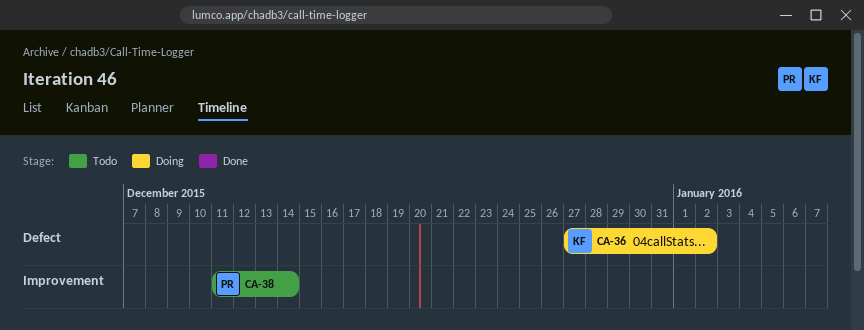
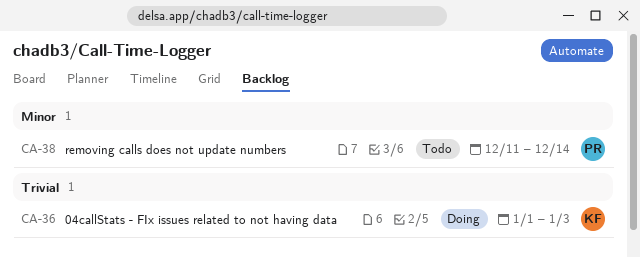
CA-36, start: Dec 27 -> Jan 1
CA-36, due: Jan 2 -> Jan 3

